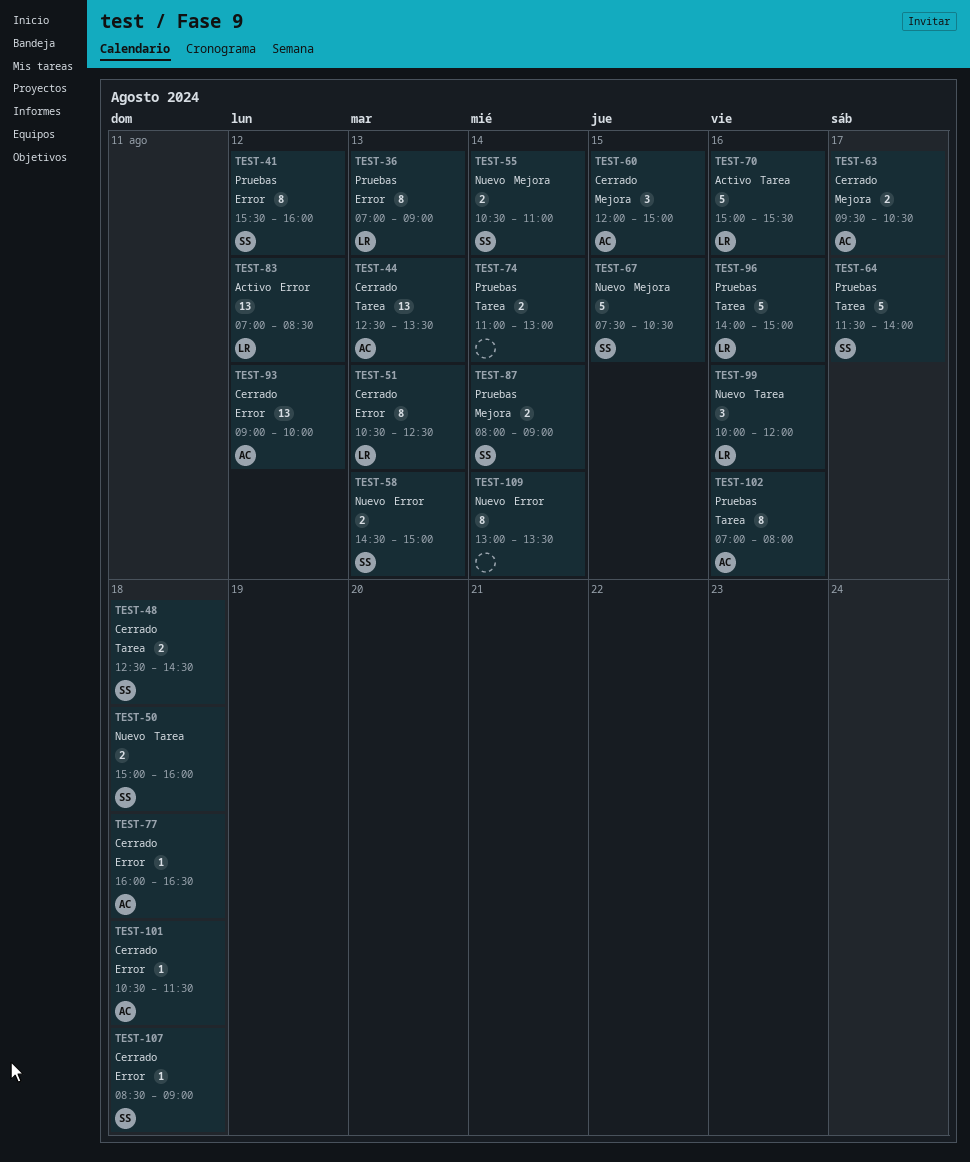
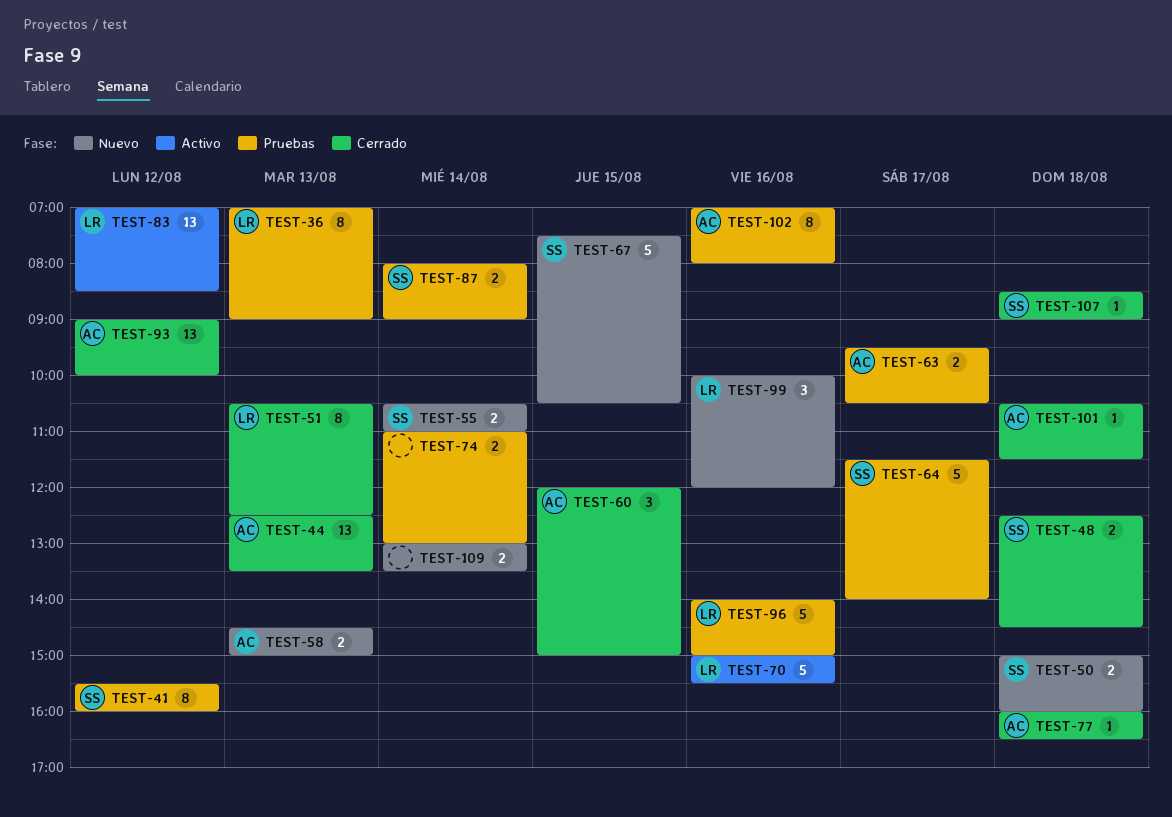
TEST-58, owner: SS -> AC
TEST-63, status: Cerrado -> Pruebas
TEST-109, estimate: 8 -> 2

